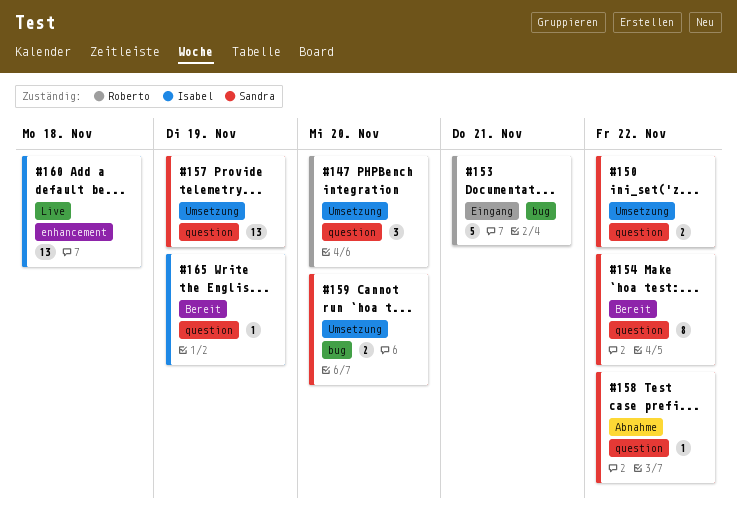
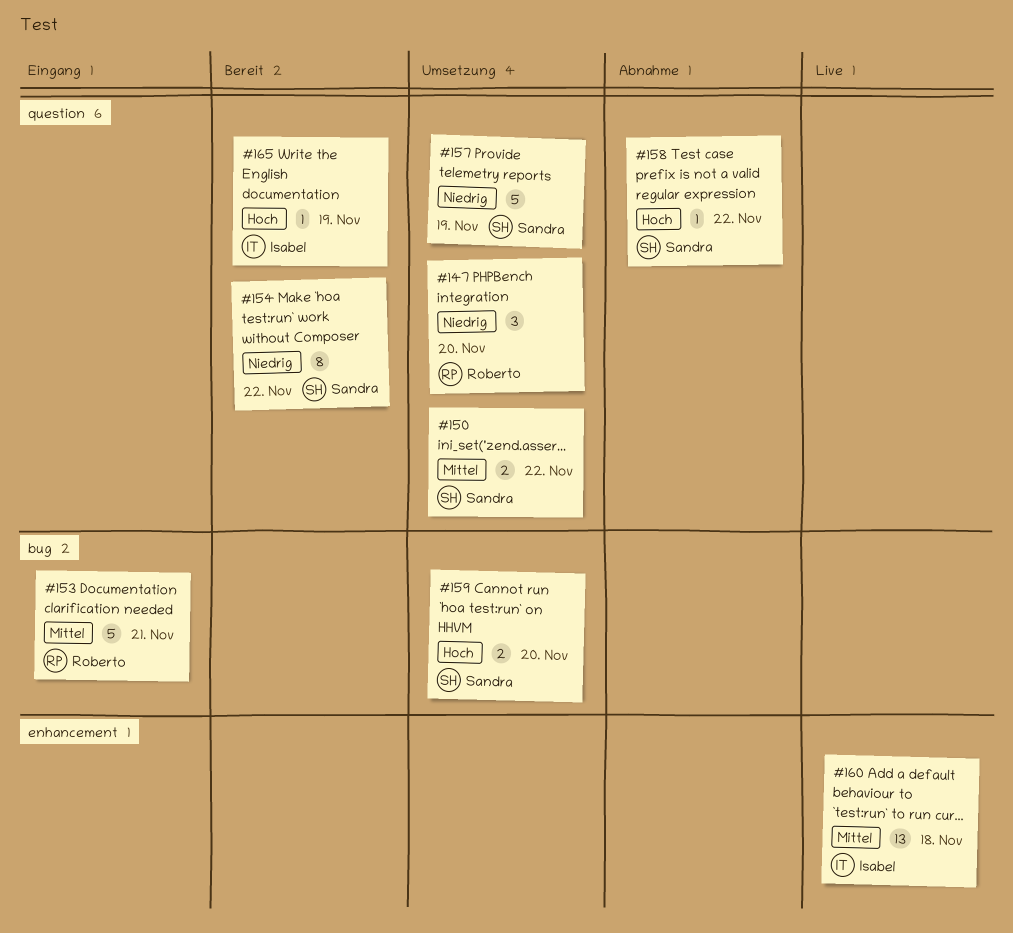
#157, estimate: 13 -> 5

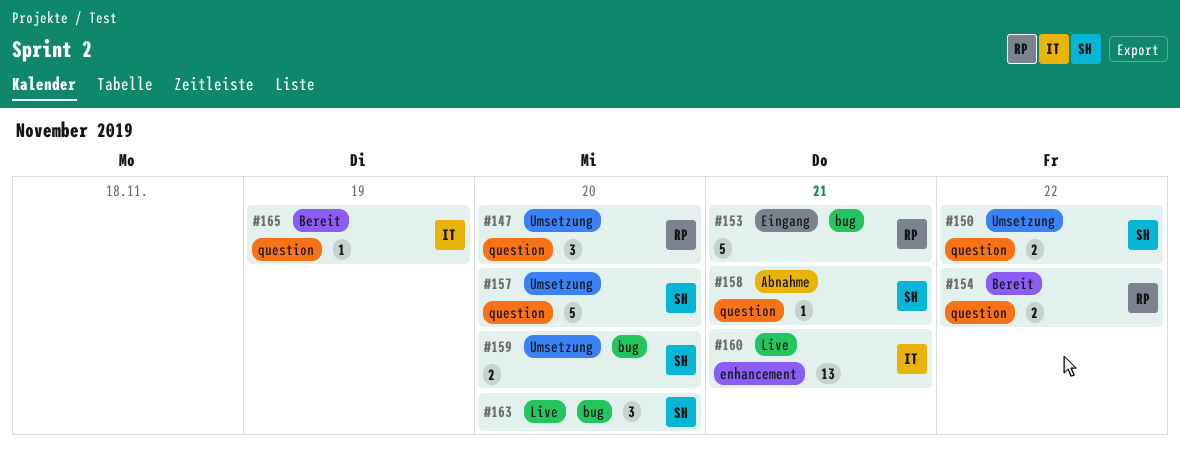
#154, owner: Sandra -> Roberto
#154, estimate: 8 -> 2
#157, due: Nov 19 -> Nov 20
#158, due: Nov 22 -> Nov 21
#160, due: Nov 18 -> Nov 21
#163: none -> present

